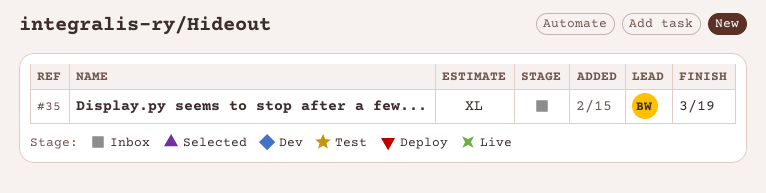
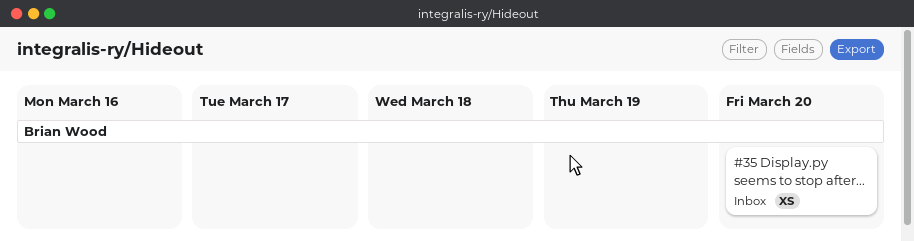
#35, estimate: XL -> XS
#35, due: Mar 19 -> Mar 20

